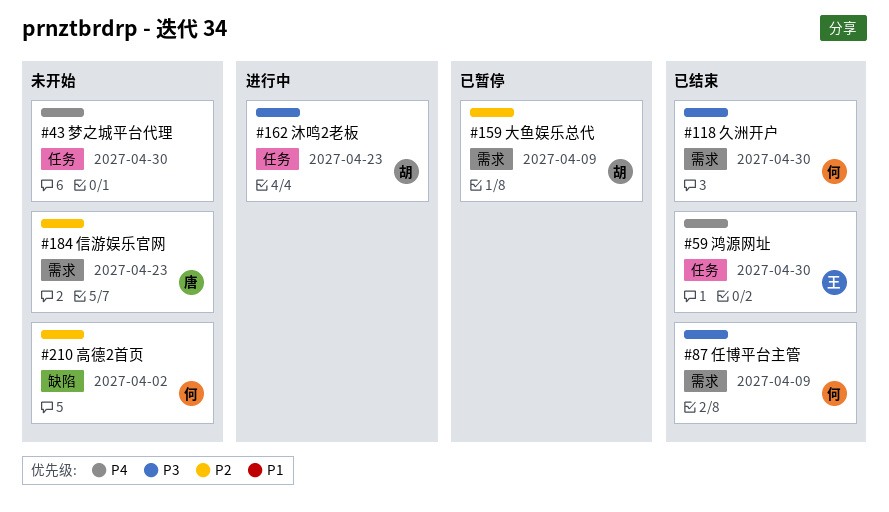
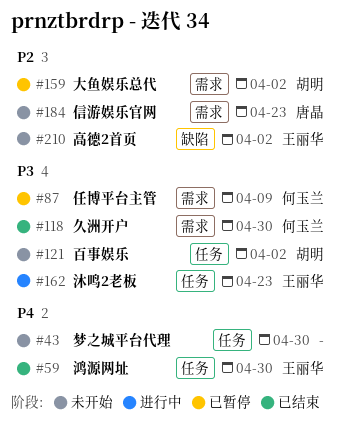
#87, status: 已结束 -> 已暂停
#121: none -> present
#159, due: Apr 9 -> Apr 2
#162, owner: 胡明 -> 王丽华
#210, owner: 何玉兰 -> 王丽华

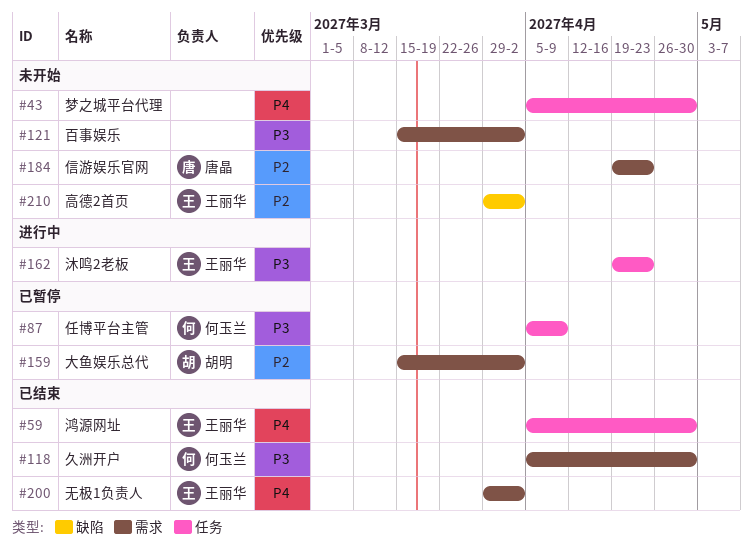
#87, label: 需求 -> 任务
#121, owner: 胡明 -> none
#121, label: 任务 -> 需求
#200: none -> present

